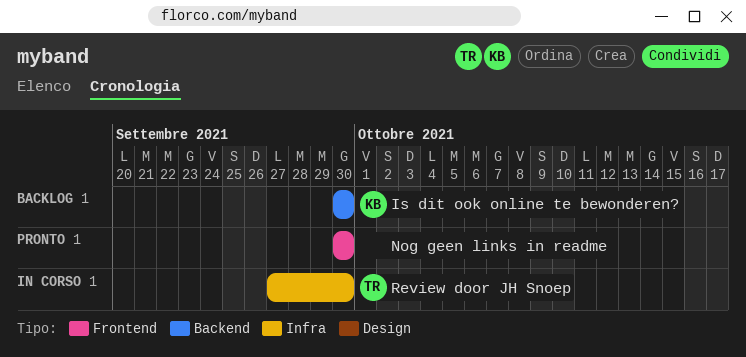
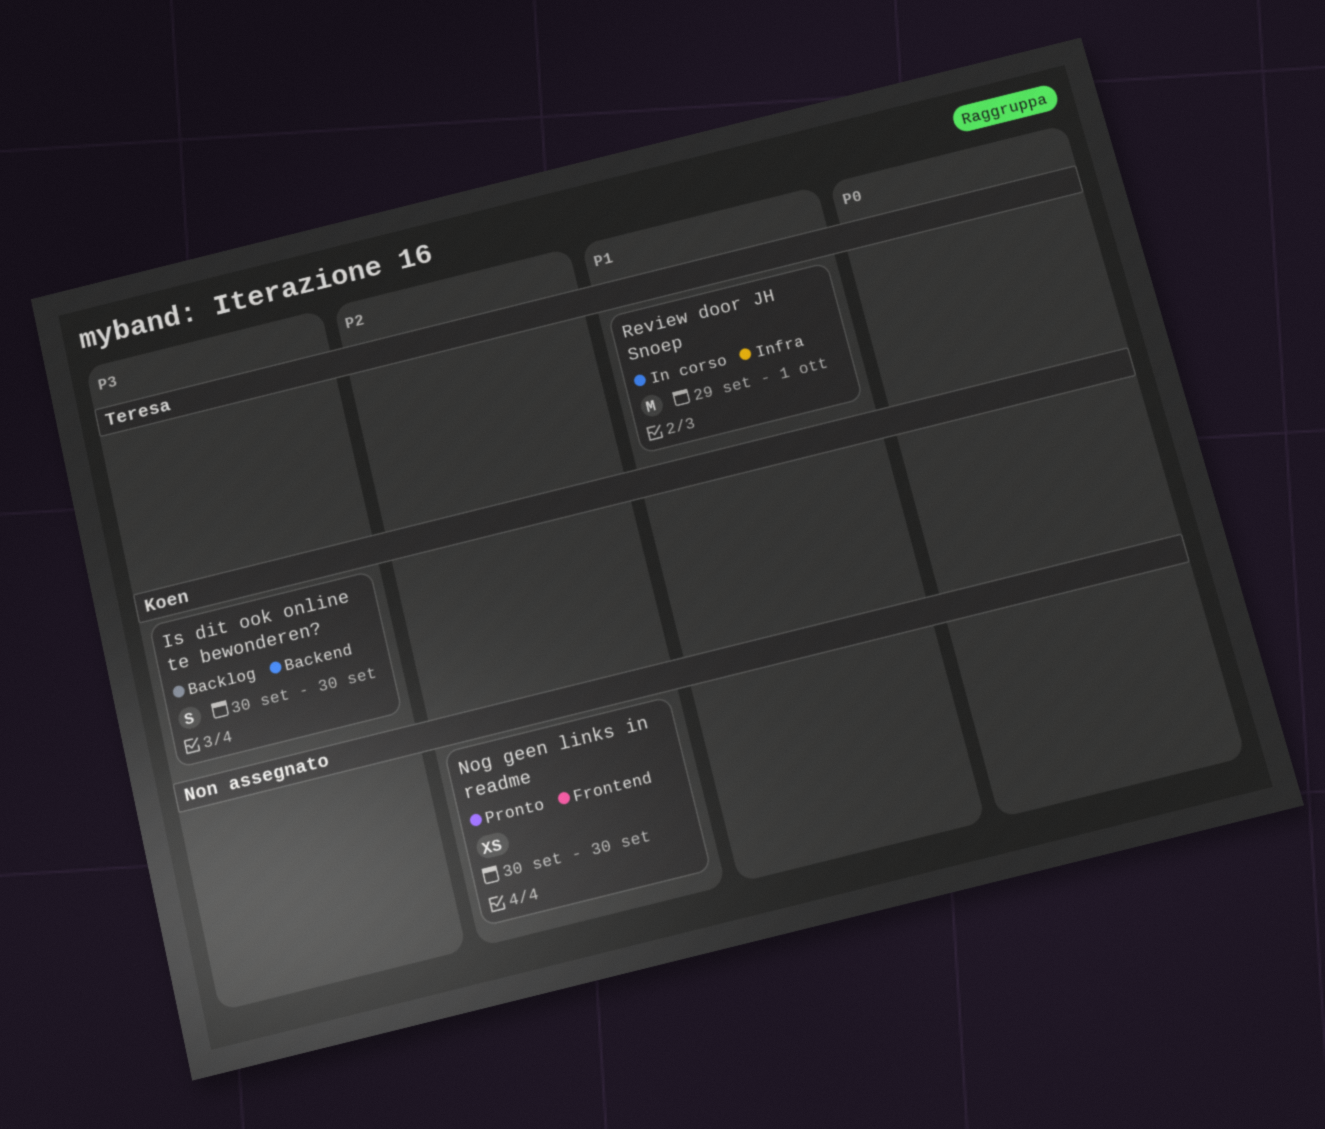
Review door JH Snoep, start: Sep 27 -> Sep 29
Review door JH Snoep, due: Sep 30 -> Oct 1

